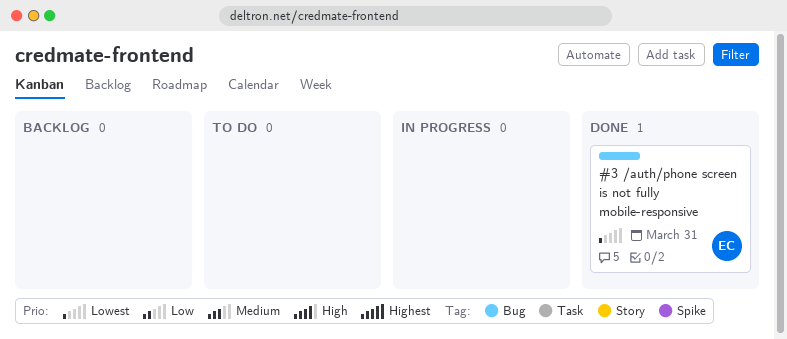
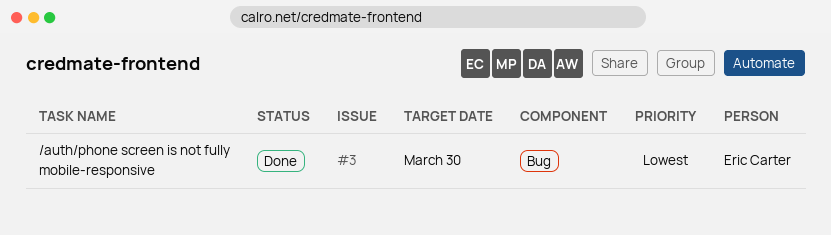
#3, due: Mar 31 -> Mar 30

